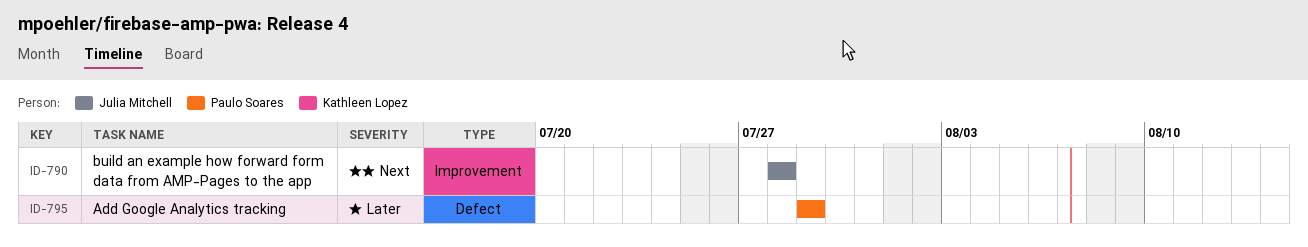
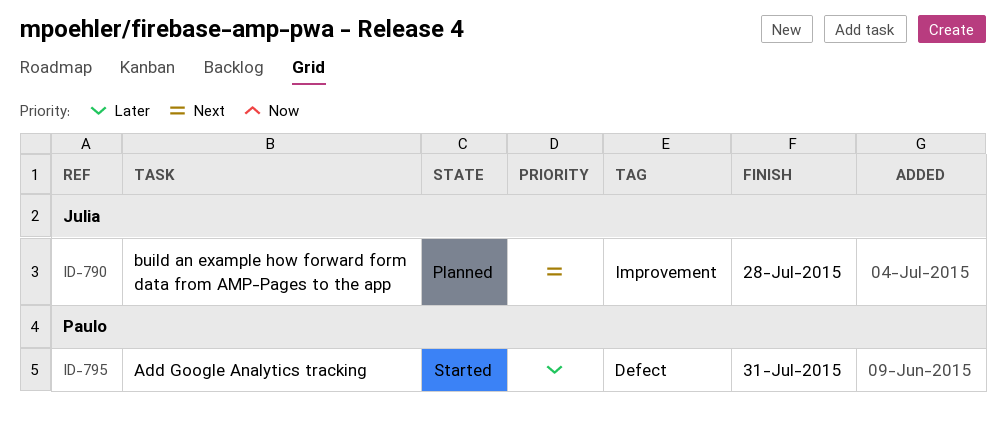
ID-795, due: Jul 29 -> Jul 31

